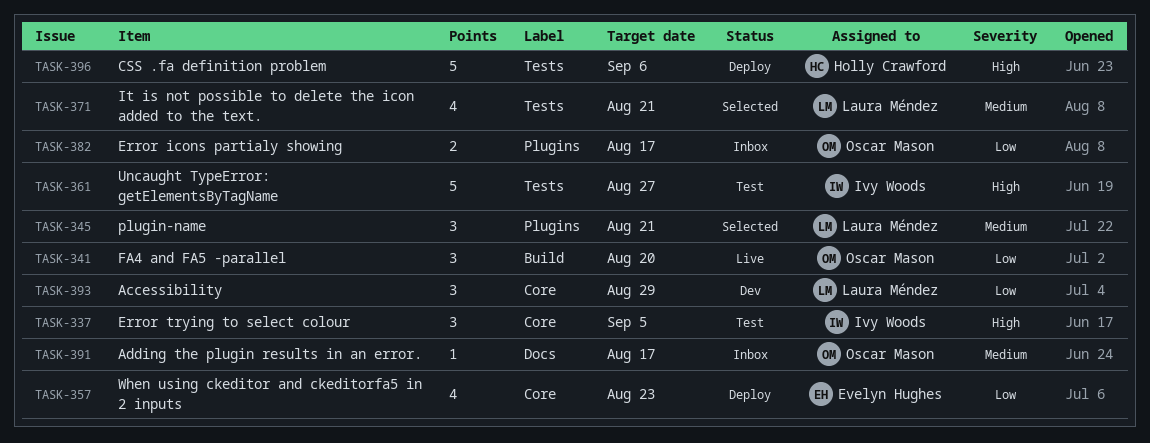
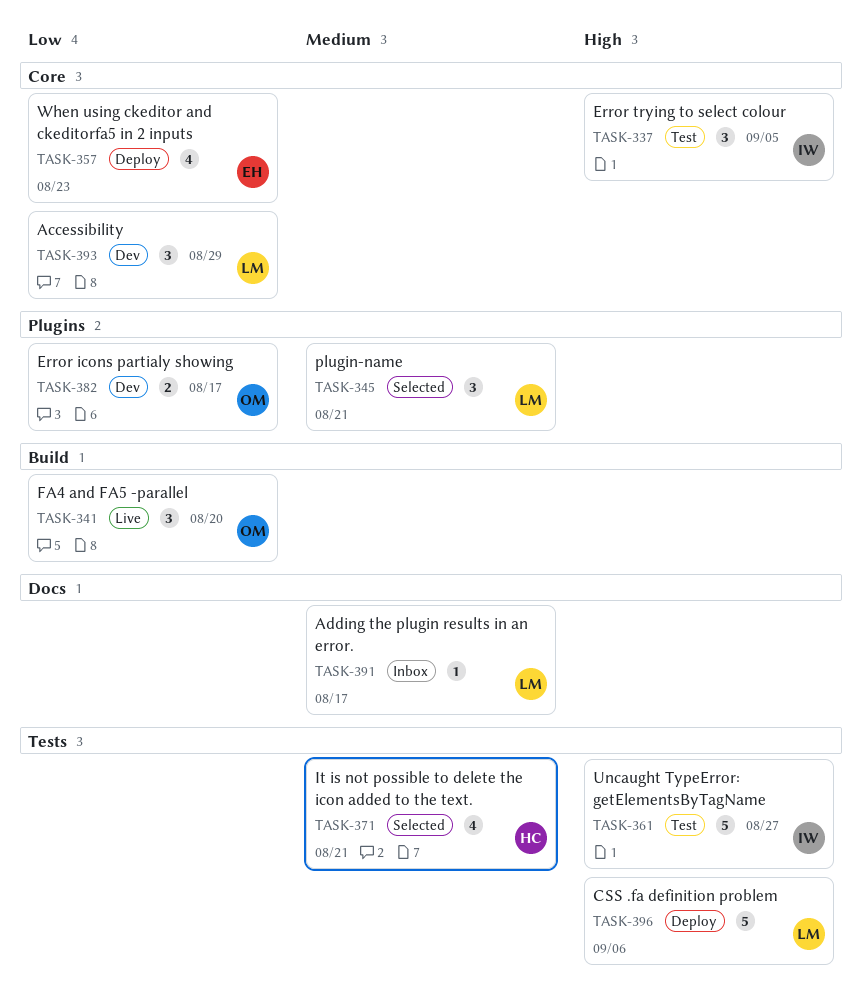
TASK-371, owner: Laura Méndez -> Holly Crawford
TASK-382, status: Inbox -> Dev
TASK-391, owner: Oscar Mason -> Laura Méndez
TASK-396, owner: Holly Crawford -> Laura Méndez

